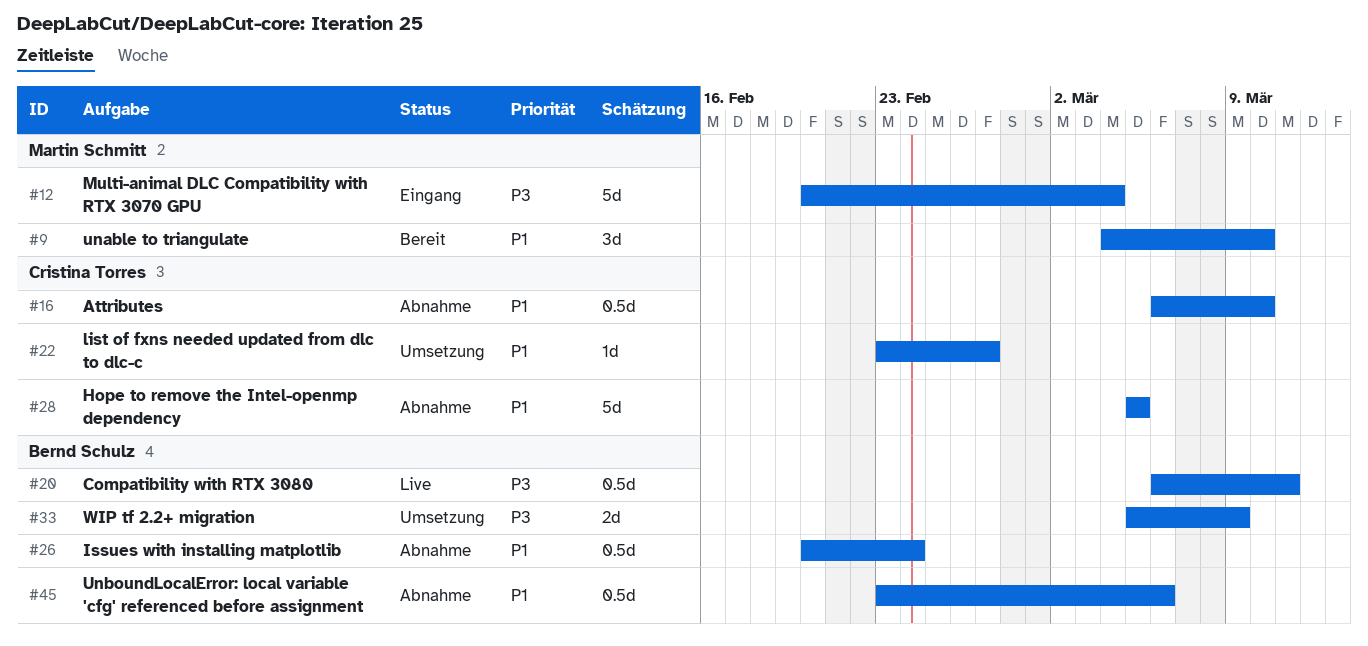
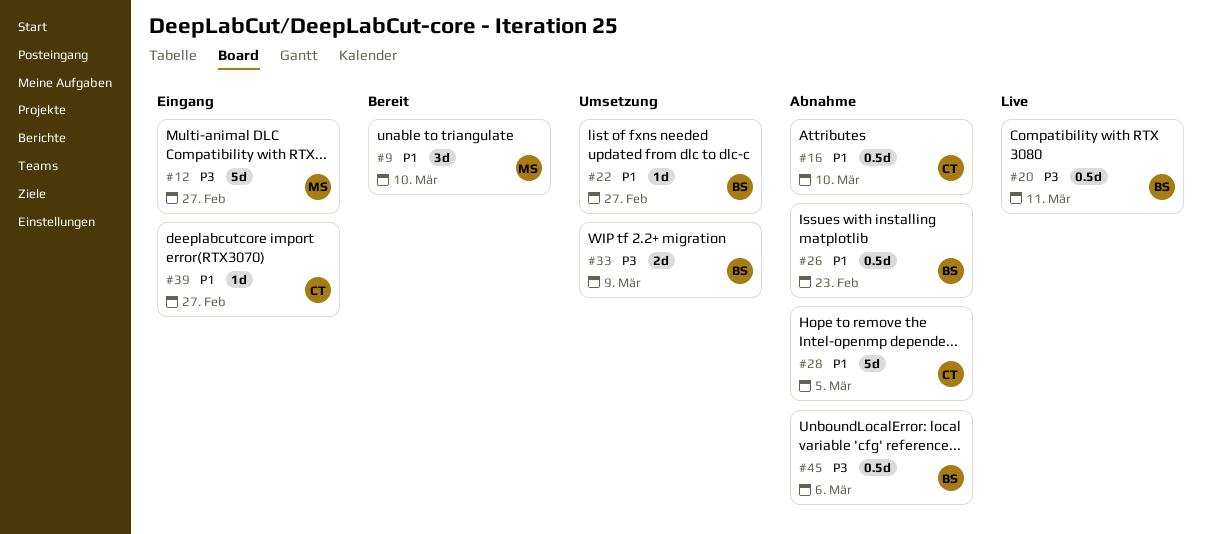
#12, due: Mar 4 -> Feb 27
#22, owner: Cristina Torres -> Bernd Schulz
#26, due: Feb 24 -> Feb 23
#39: none -> present
#45, priority: P1 -> P3

